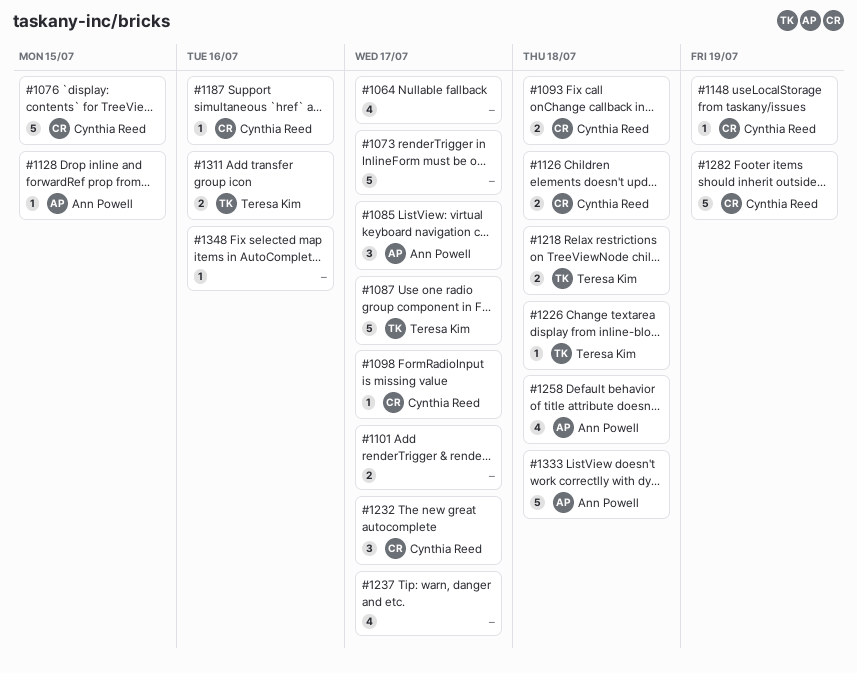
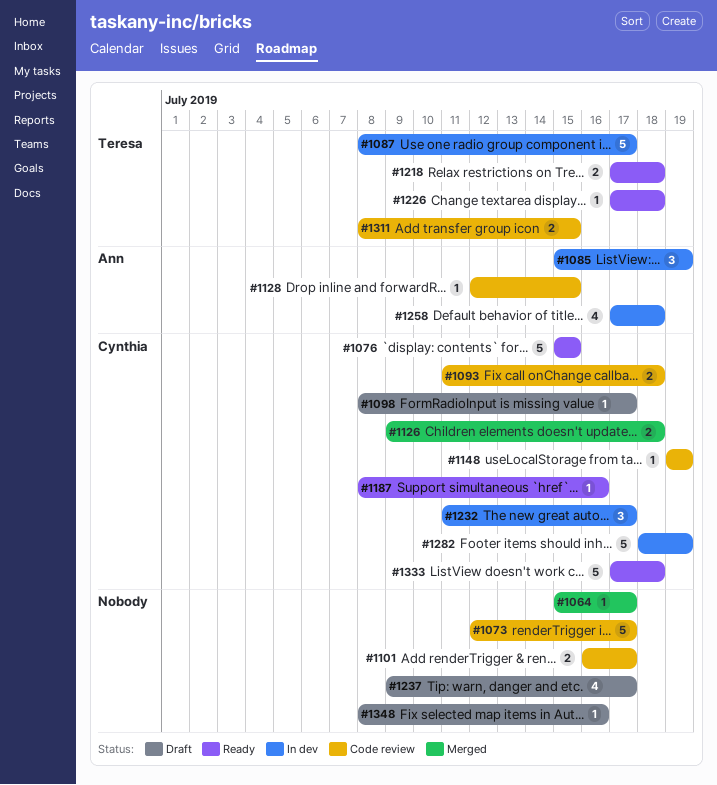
#1064, estimate: 4 -> 1
#1085, due: Jul 17 -> Jul 19
#1311, due: Jul 16 -> Jul 15
#1333, owner: Ann Powell -> Cynthia Reed

